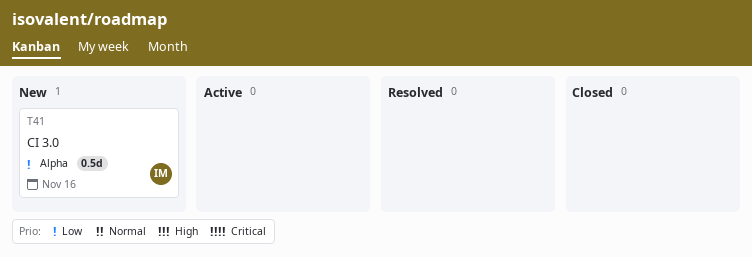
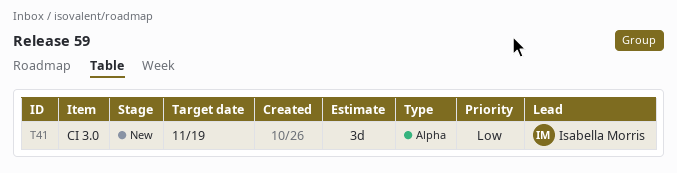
T41, estimate: 0.5d -> 3d
T41, due: Nov 16 -> Nov 19

